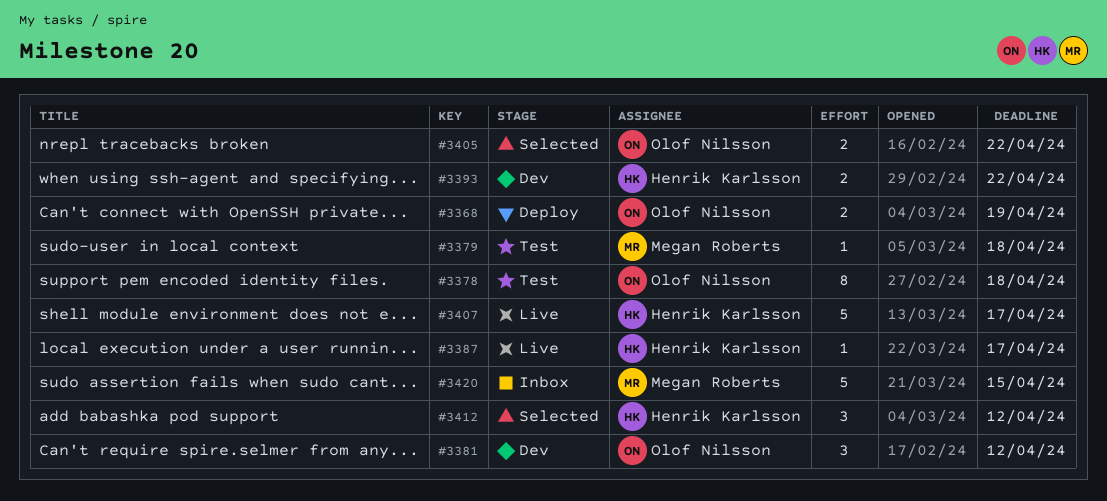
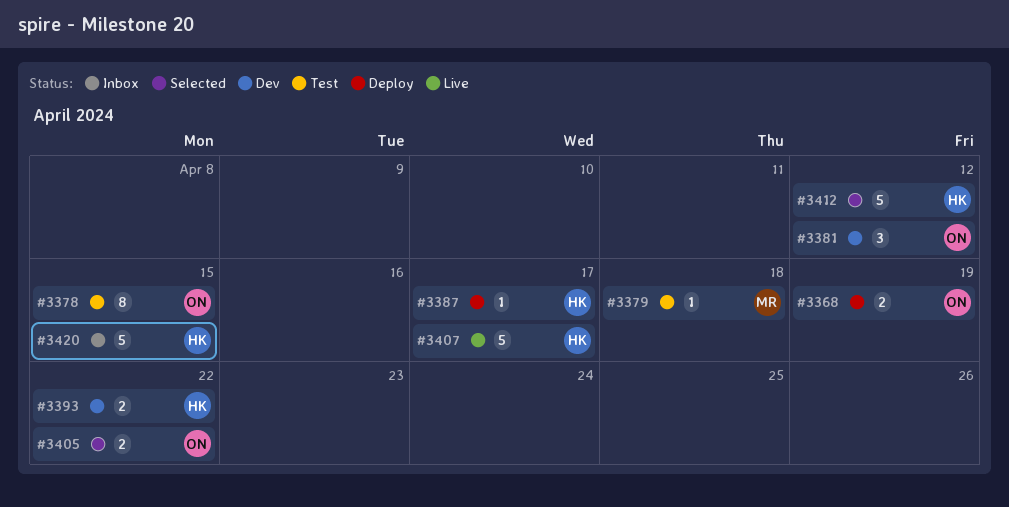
#3378, due: Apr 18 -> Apr 15
#3387, status: Live -> Deploy
#3412, estimate: 3 -> 5
#3420, owner: Megan Roberts -> Henrik Karlsson

